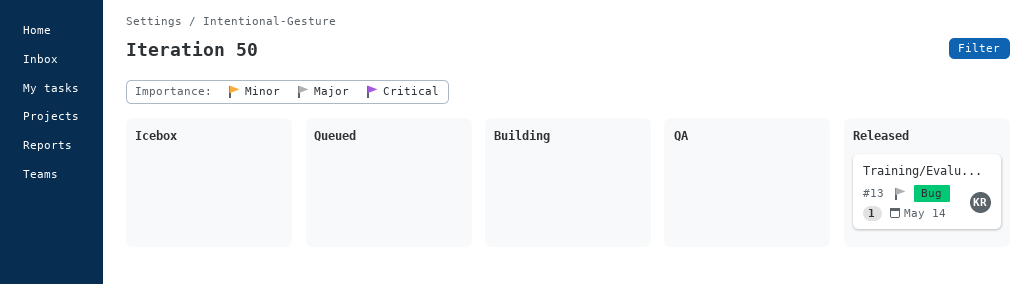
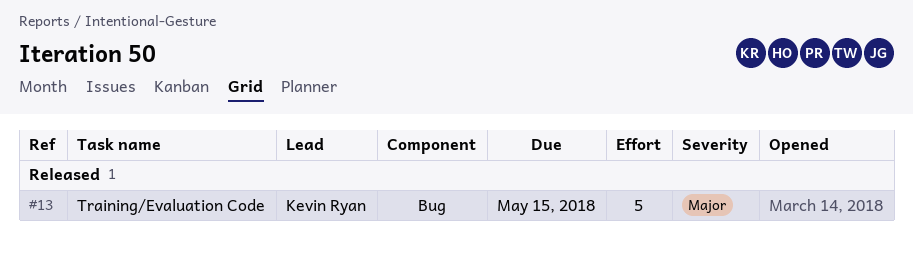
#13, estimate: 1 -> 5
#13, due: May 14 -> May 15

